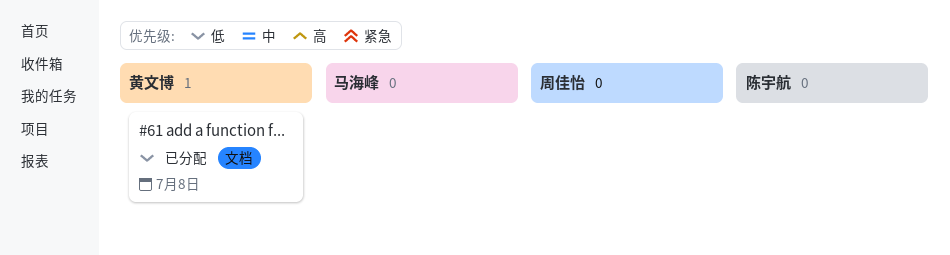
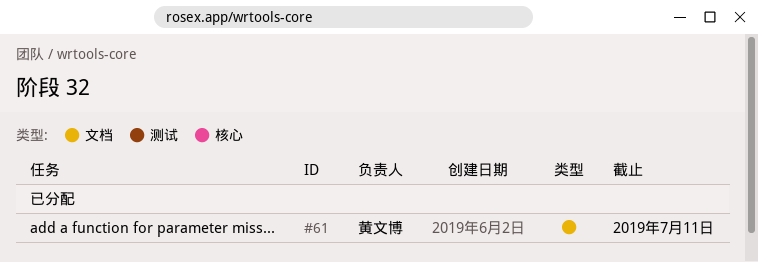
#61, due: Jul 8 -> Jul 11

